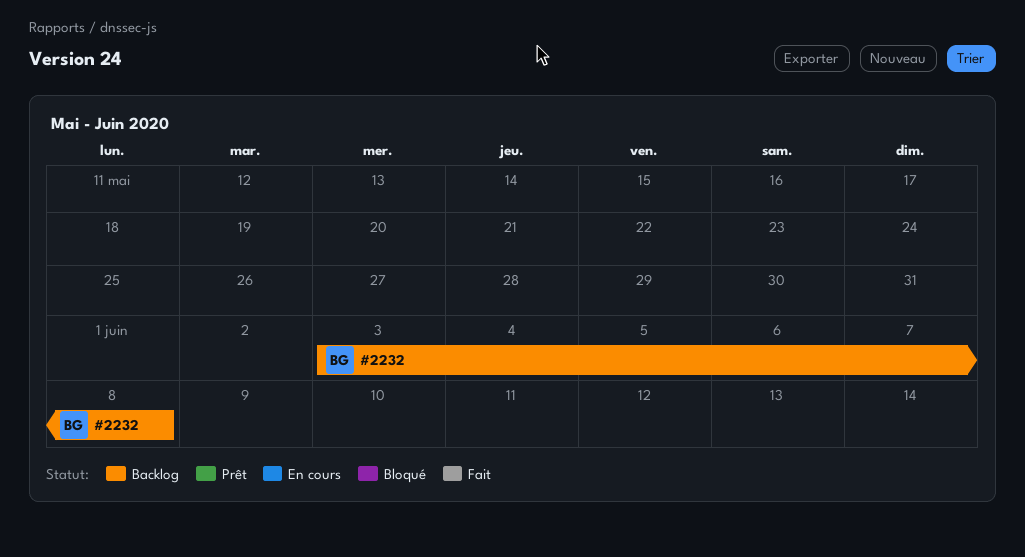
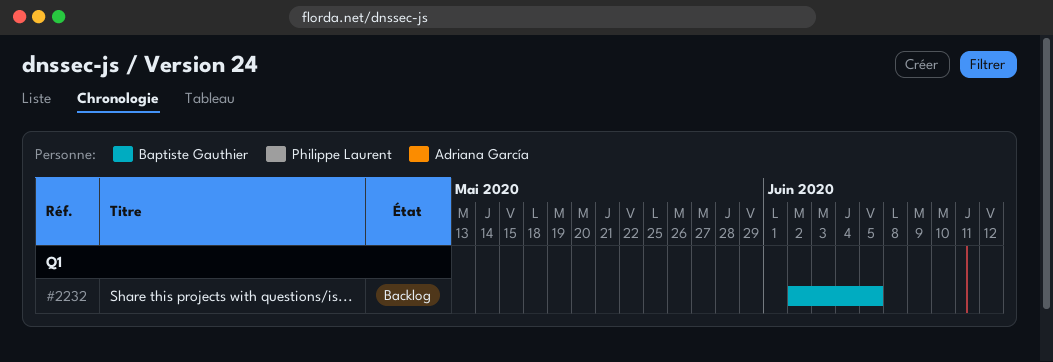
#2232, start: Jun 3 -> Jun 2
#2232, due: Jun 8 -> Jun 5

